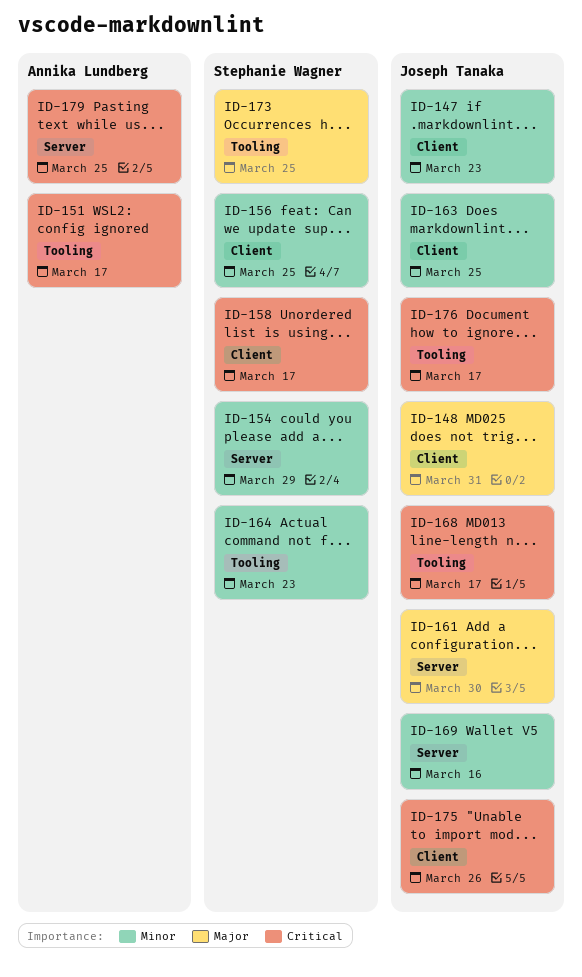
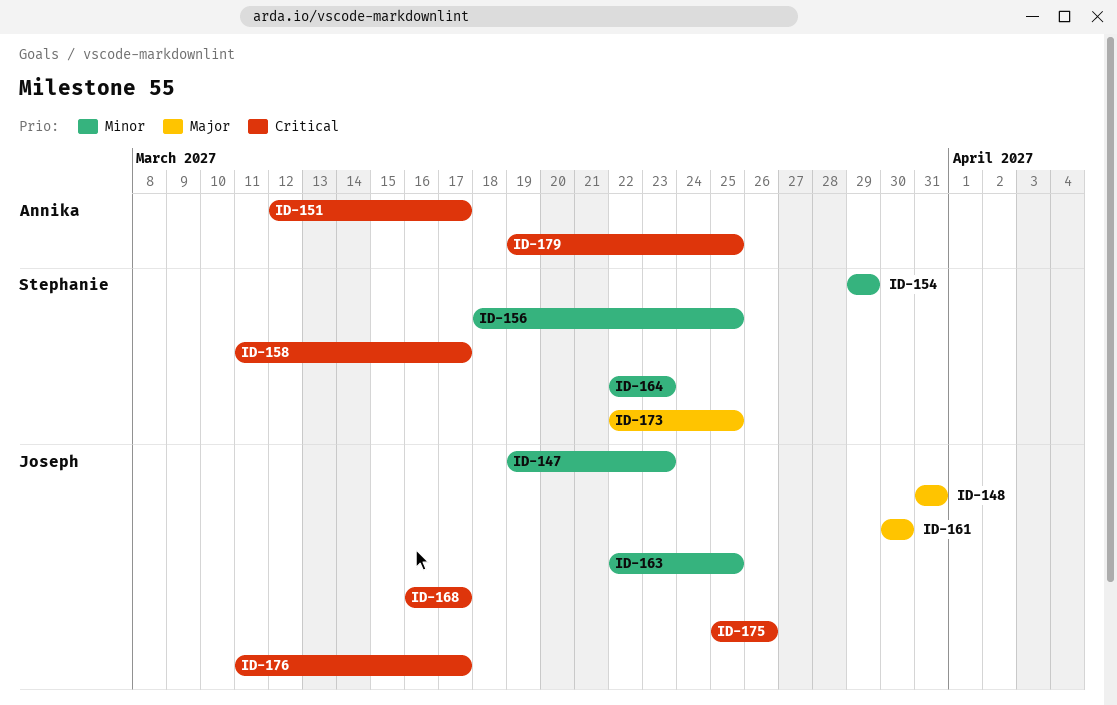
ID-169: present -> none

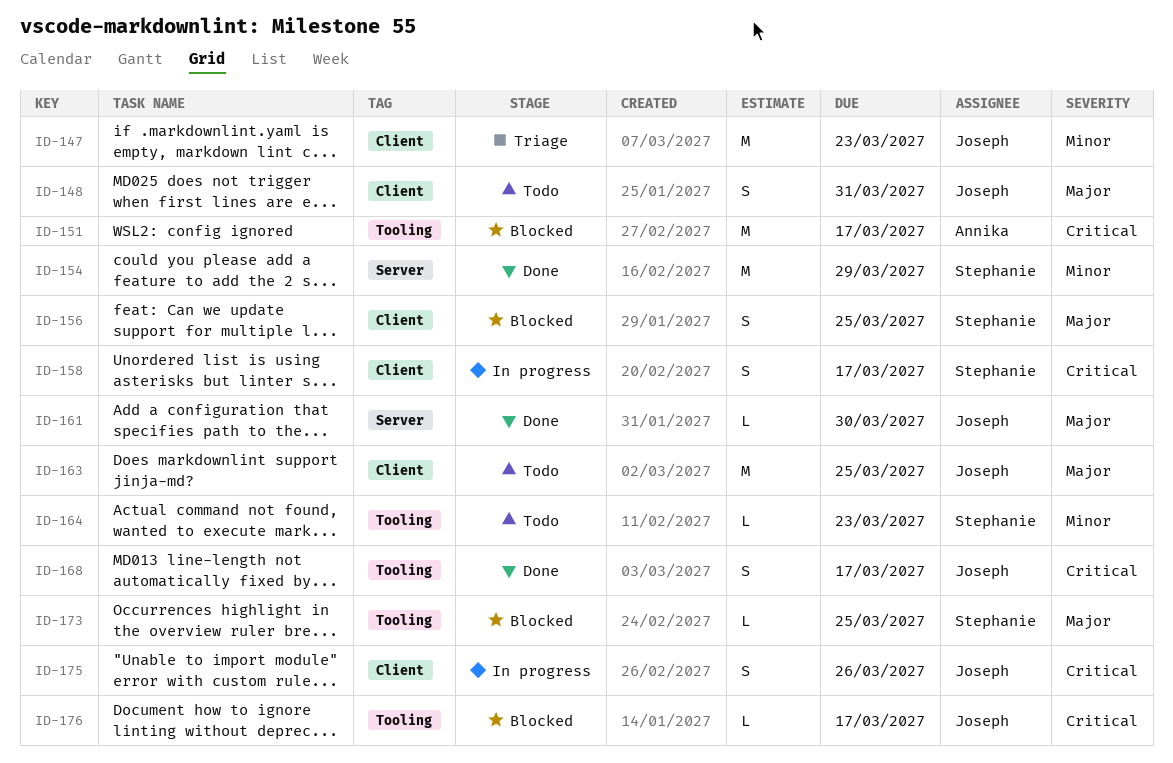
ID-156, priority: Minor -> Major
ID-163, priority: Minor -> Major
ID-179: present -> none

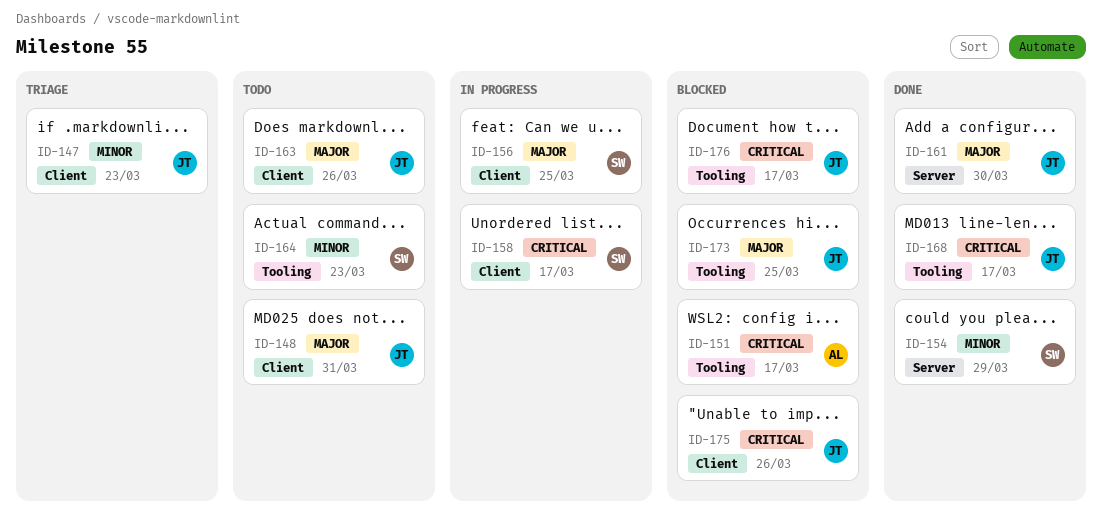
ID-156, status: Blocked -> In progress
ID-163, due: Mar 25 -> Mar 26
ID-173, owner: Stephanie -> Joseph
ID-175, status: In progress -> Blocked

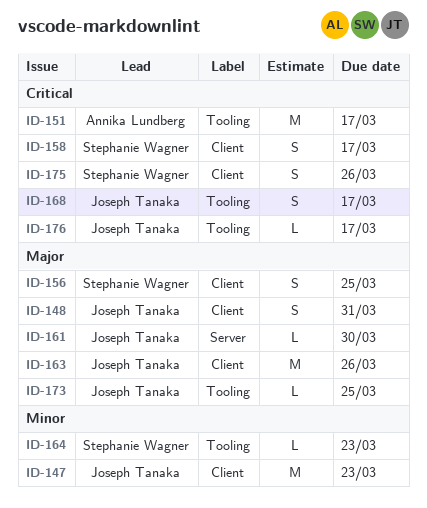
ID-154: present -> none
ID-175, owner: Joseph Tanaka -> Stephanie Wagner

